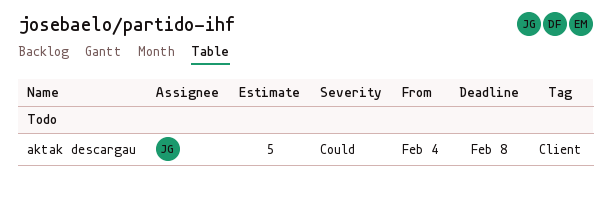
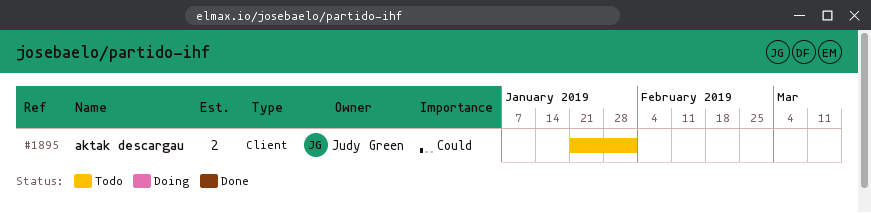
aktak descargau, estimate: 5 -> 2
aktak descargau, start: Feb 4 -> Jan 21
aktak descargau, due: Feb 8 -> Feb 1

